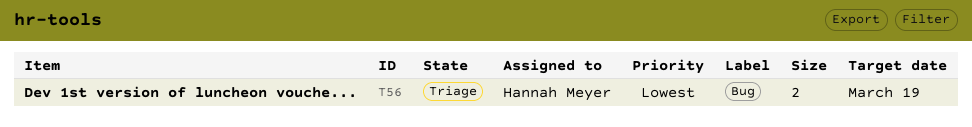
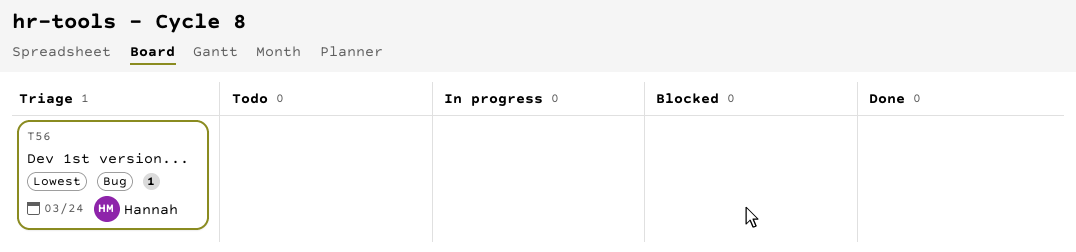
T56, estimate: 2 -> 1
T56, due: Mar 19 -> Mar 24

